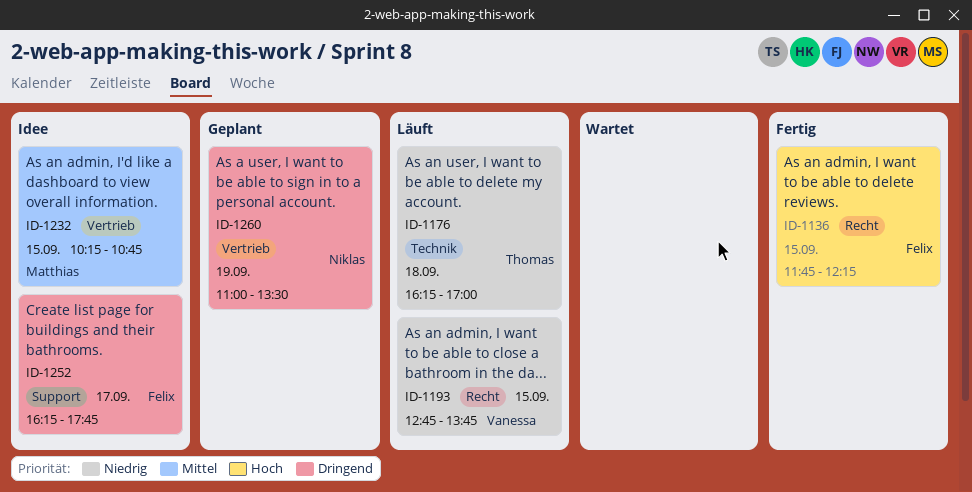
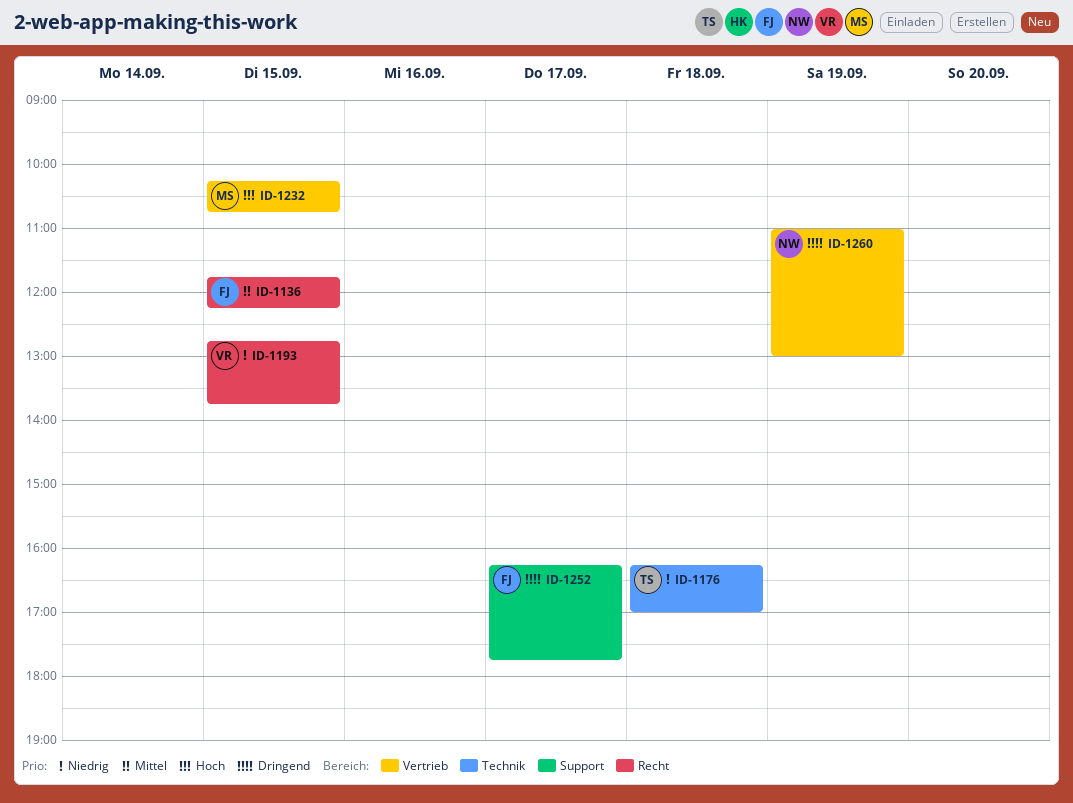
ID-1136, priority: Hoch -> Mittel
ID-1232, priority: Mittel -> Hoch
ID-1260, ends: 13:30 -> 13:00

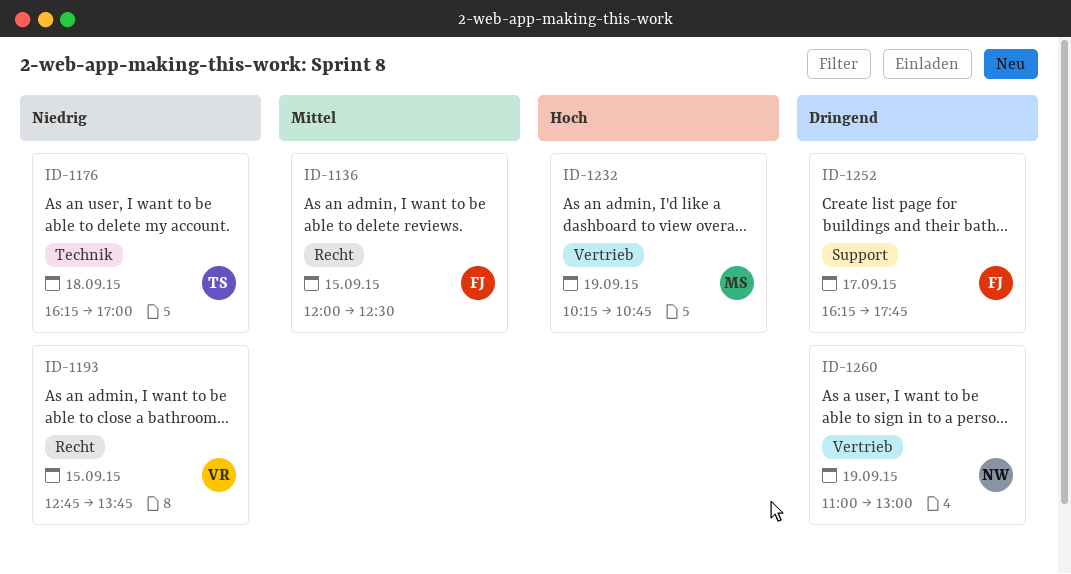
ID-1136, begins: 11:45 -> 12:00
ID-1136, ends: 12:15 -> 12:30
ID-1232, day: Sep 15 -> Sep 19

